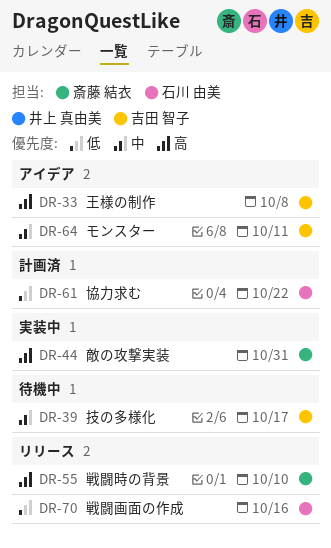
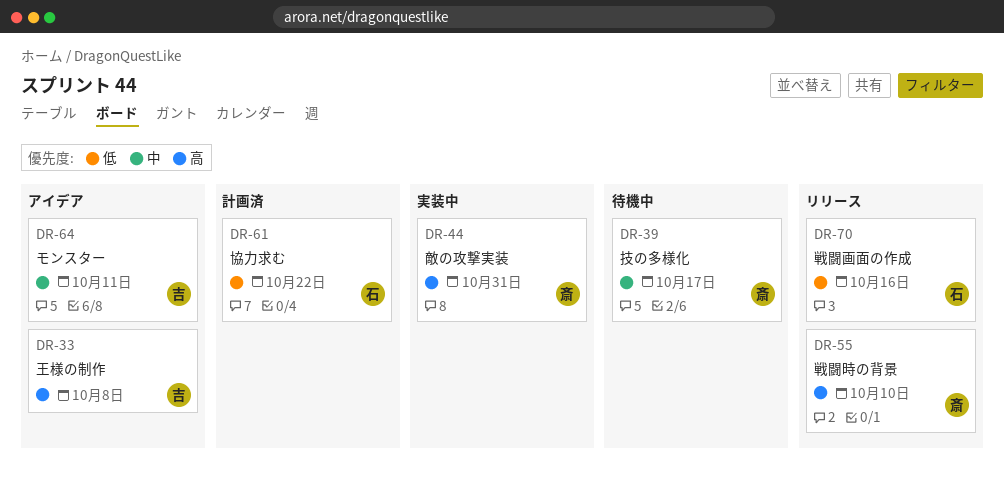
DR-39, owner: 吉田 智子 -> 斎藤 結衣

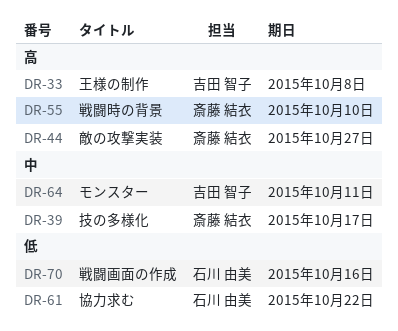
DR-44, due: Oct 31 -> Oct 27

